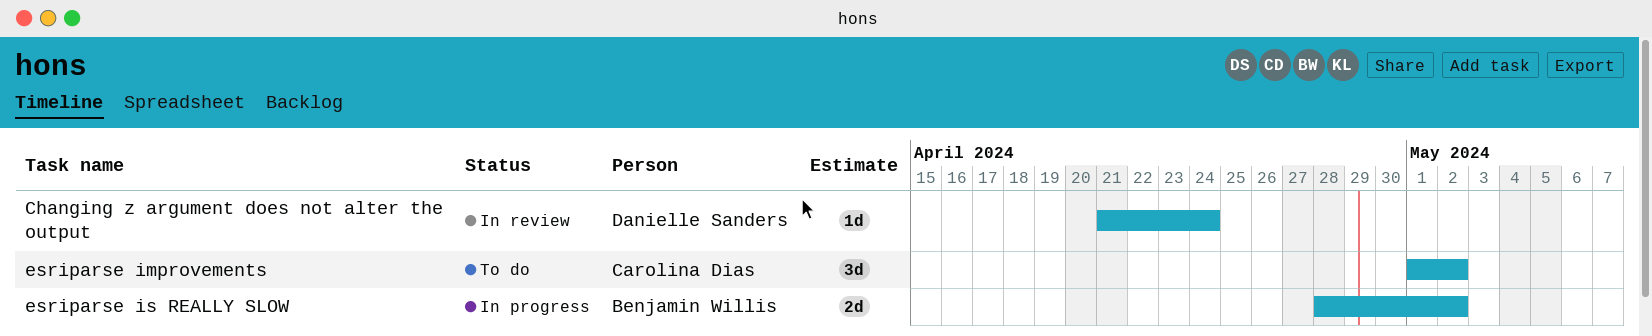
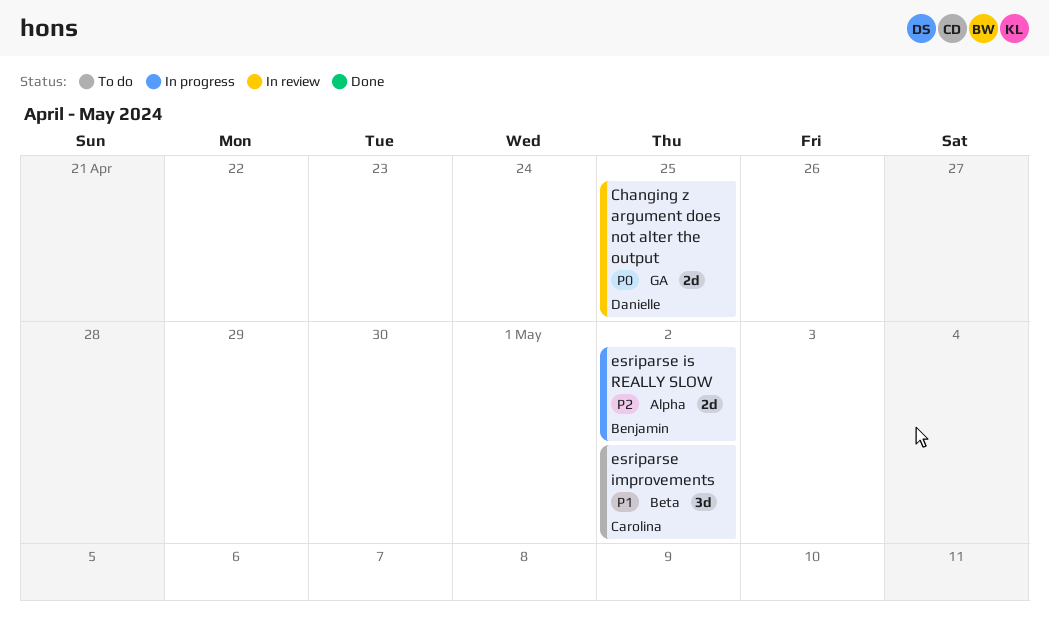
Changing z argument does not alter the output, estimate: 1d -> 2d
Changing z argument does not alter the output, due: Apr 24 -> Apr 25

